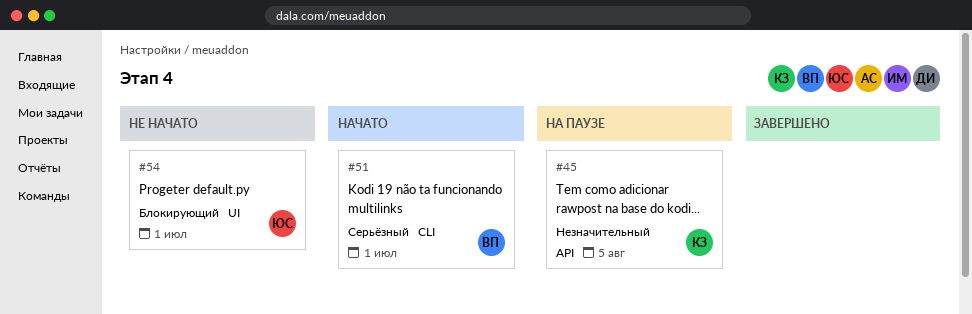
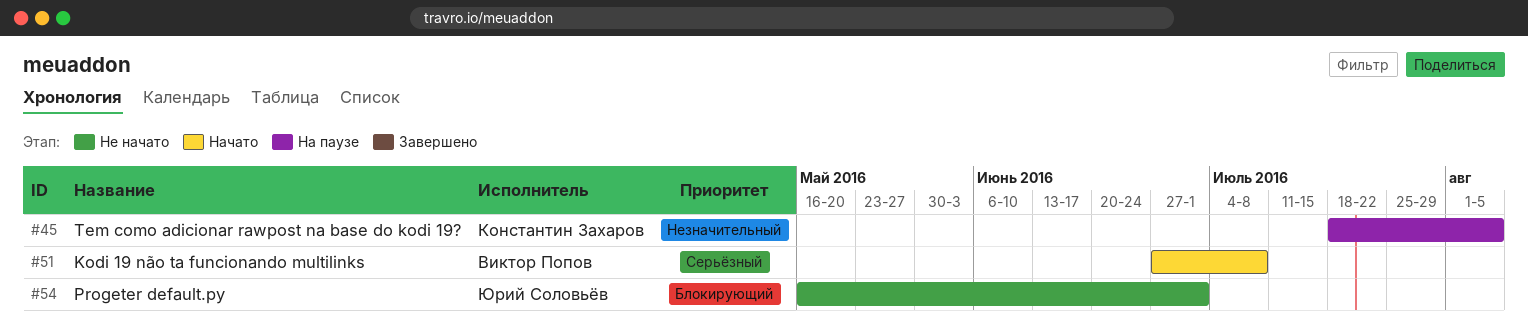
#51, due: Jul 1 -> Jul 8

